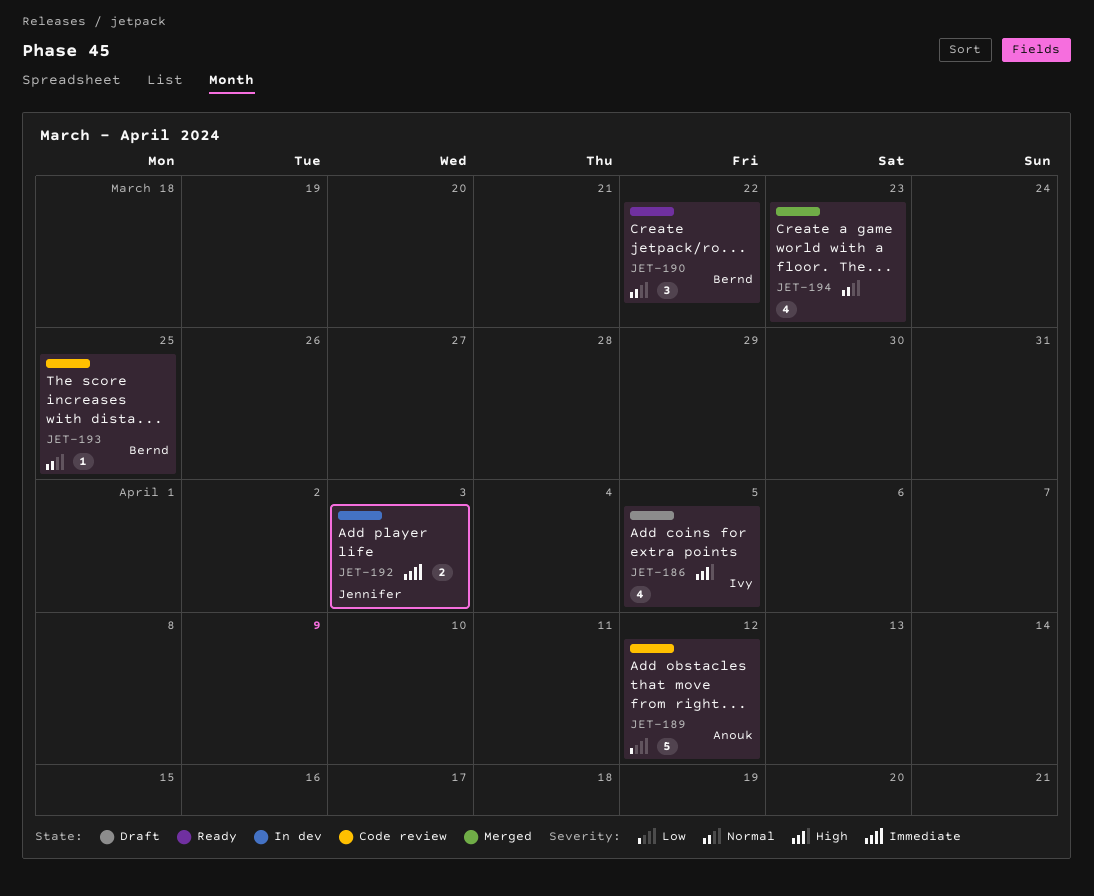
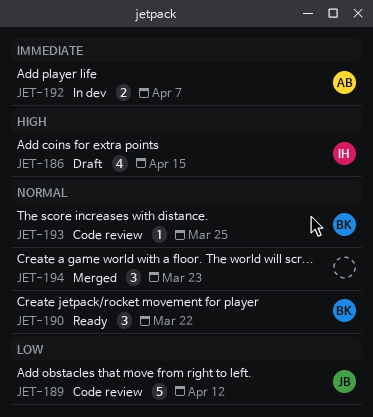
JET-186, due: Apr 5 -> Apr 15
JET-189, owner: Anouk -> Jennifer
JET-192, owner: Jennifer -> Anouk
JET-192, due: Apr 3 -> Apr 7
JET-194, estimate: 4 -> 3

